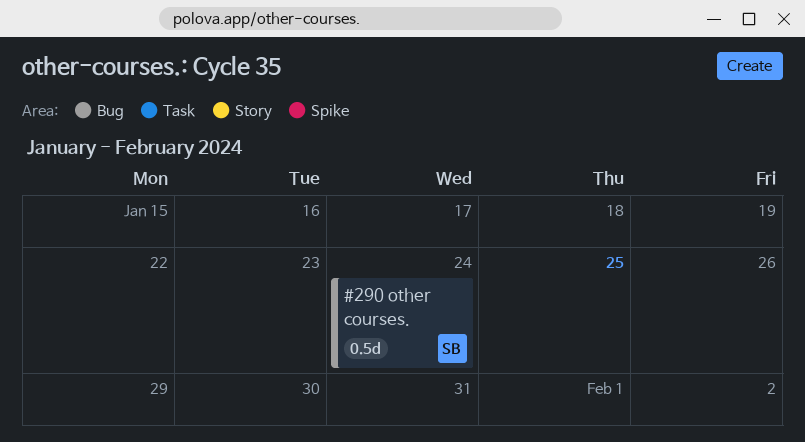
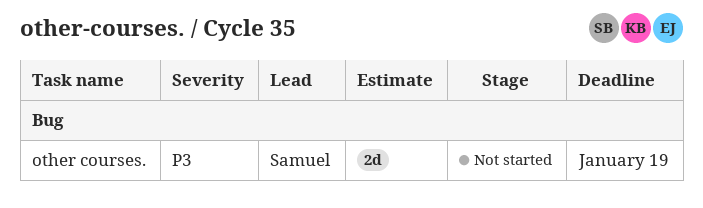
other courses., estimate: 0.5d -> 2d
other courses., due: Jan 24 -> Jan 19

